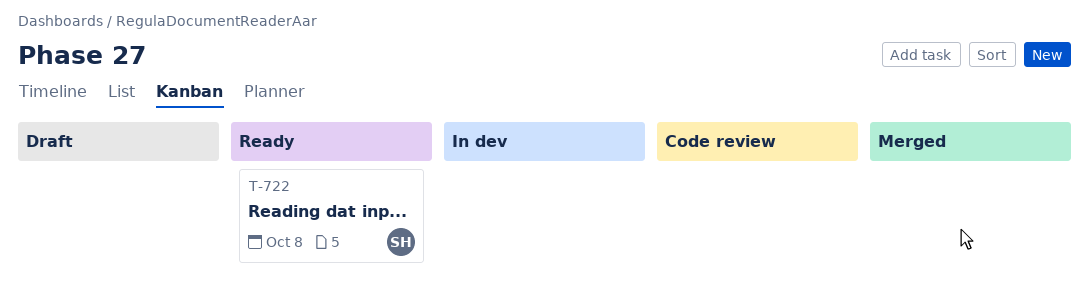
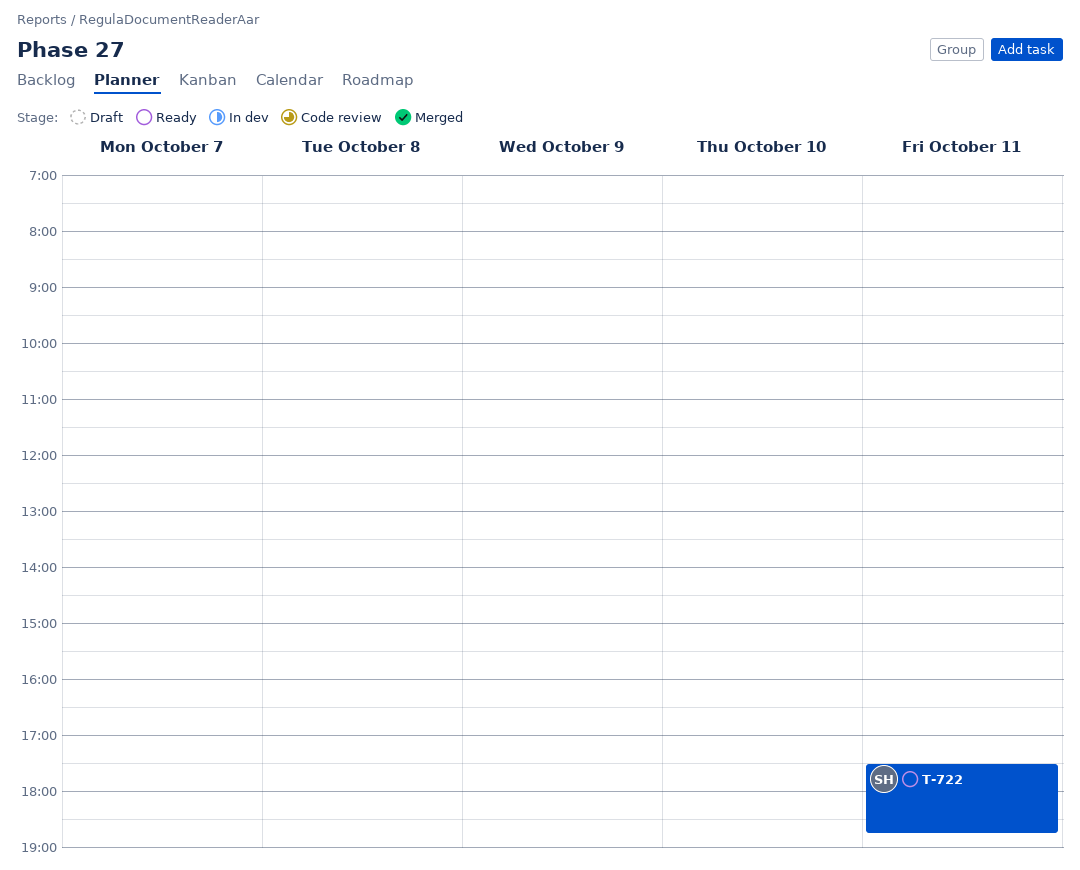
T-722, day: Oct 8 -> Oct 11

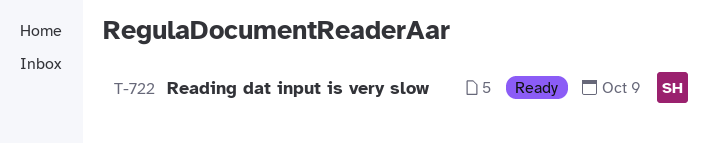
T-722, day: Oct 11 -> Oct 9

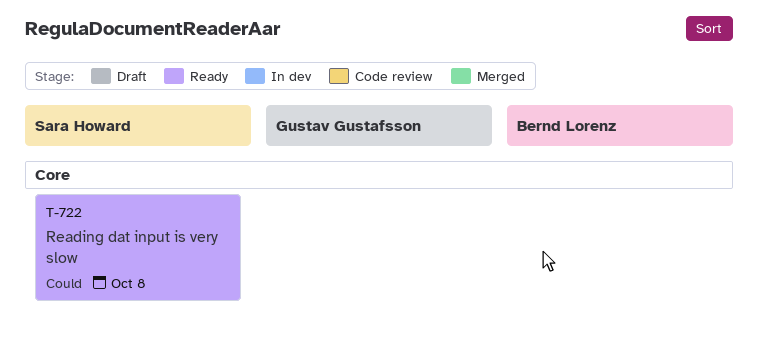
T-722, day: Oct 9 -> Oct 8

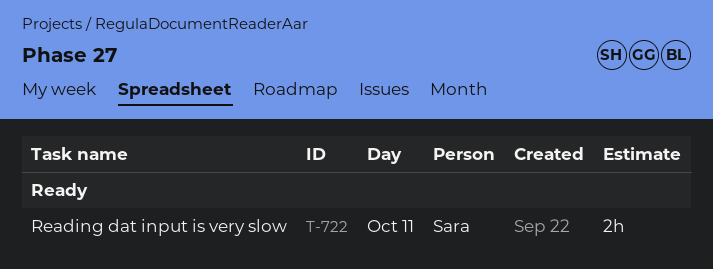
T-722, day: Oct 8 -> Oct 11

